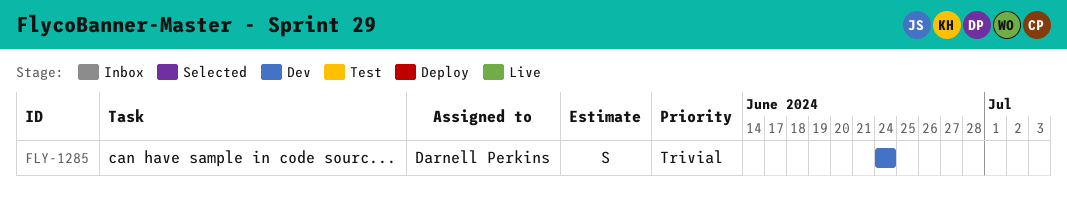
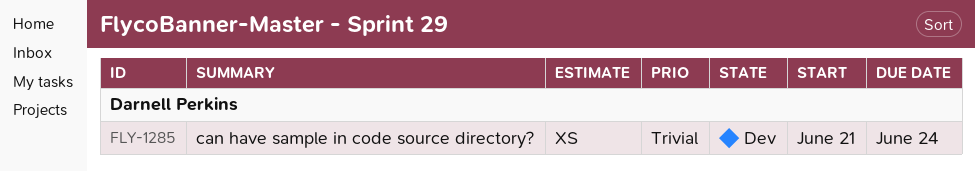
FLY-1285, estimate: S -> XS
FLY-1285, start: Jun 24 -> Jun 21

